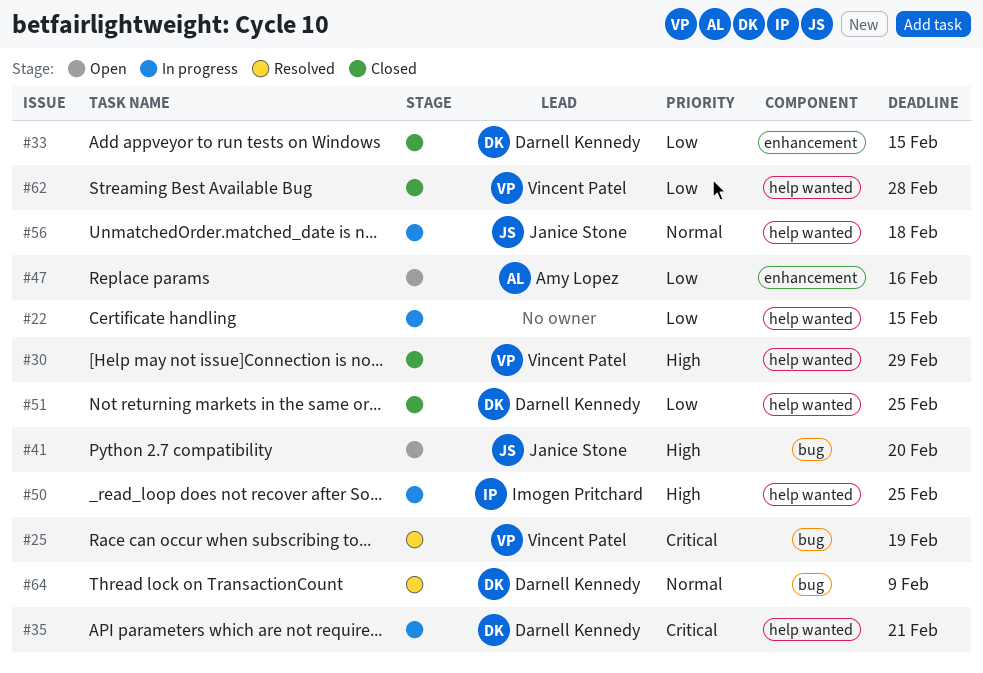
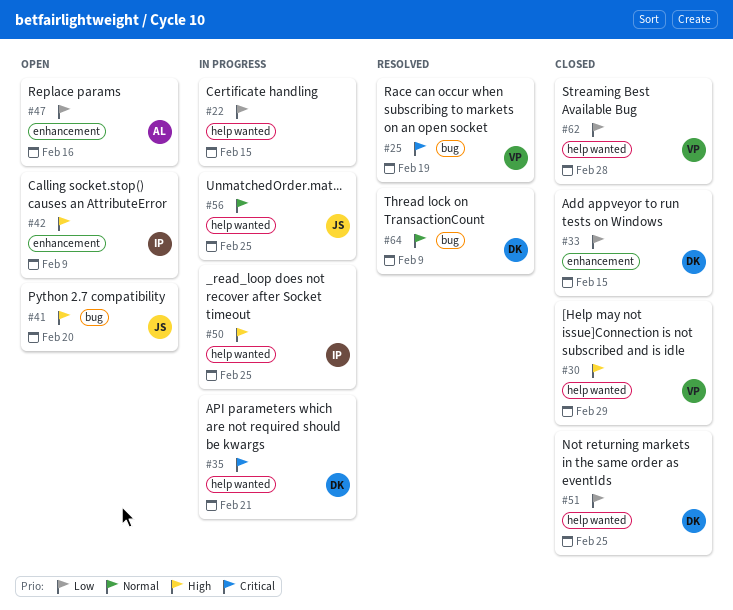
#42: none -> present
#56, due: Feb 18 -> Feb 25

